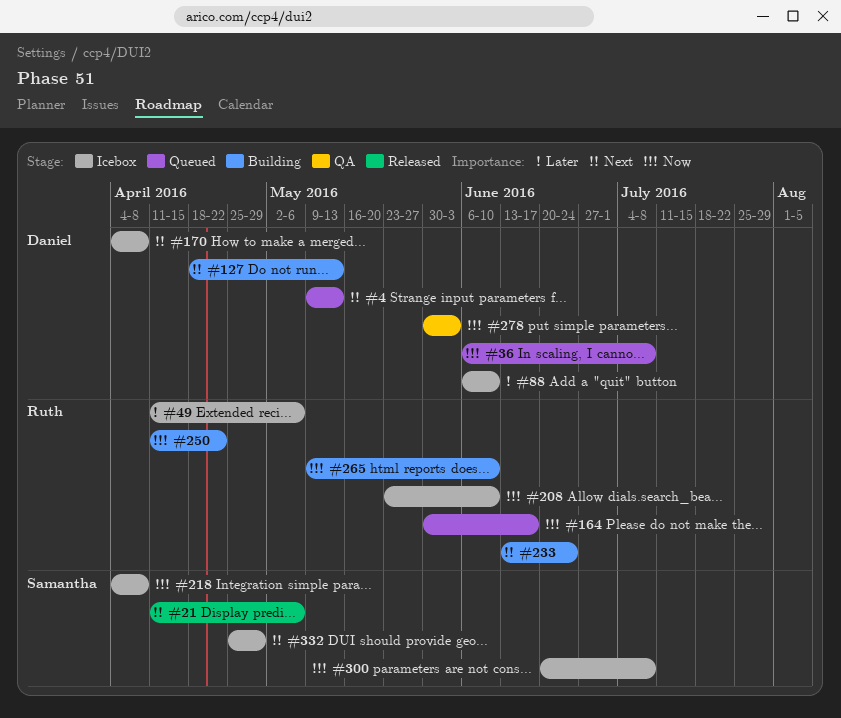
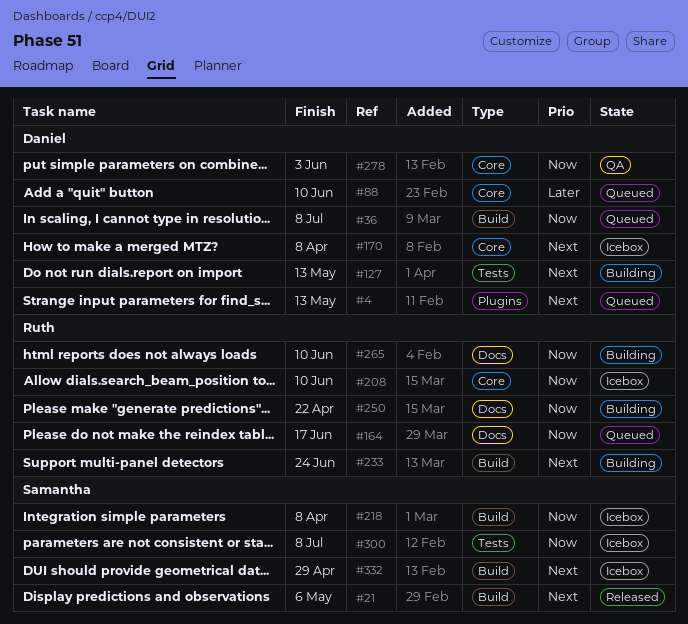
#49: present -> none
#88, status: Icebox -> Queued

